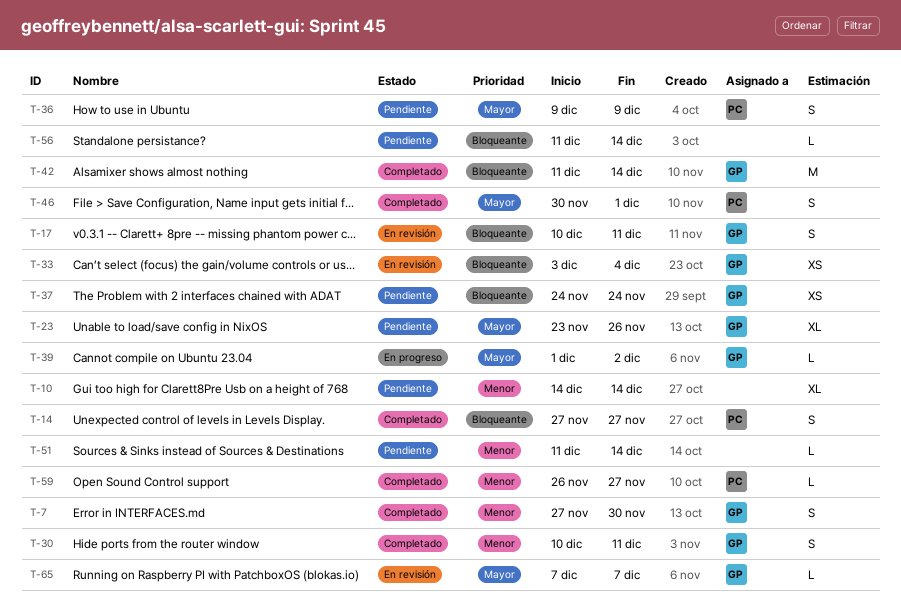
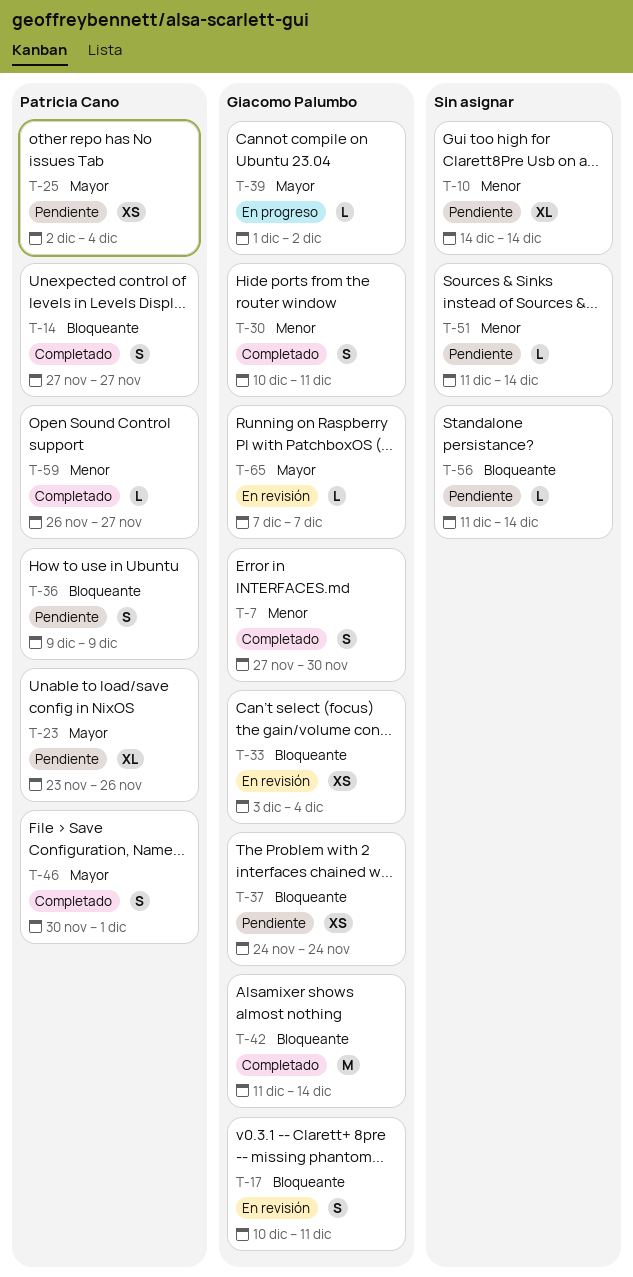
T-23, owner: Giacomo Palumbo -> Patricia Cano
T-25: none -> present
T-36, priority: Mayor -> Bloqueante

